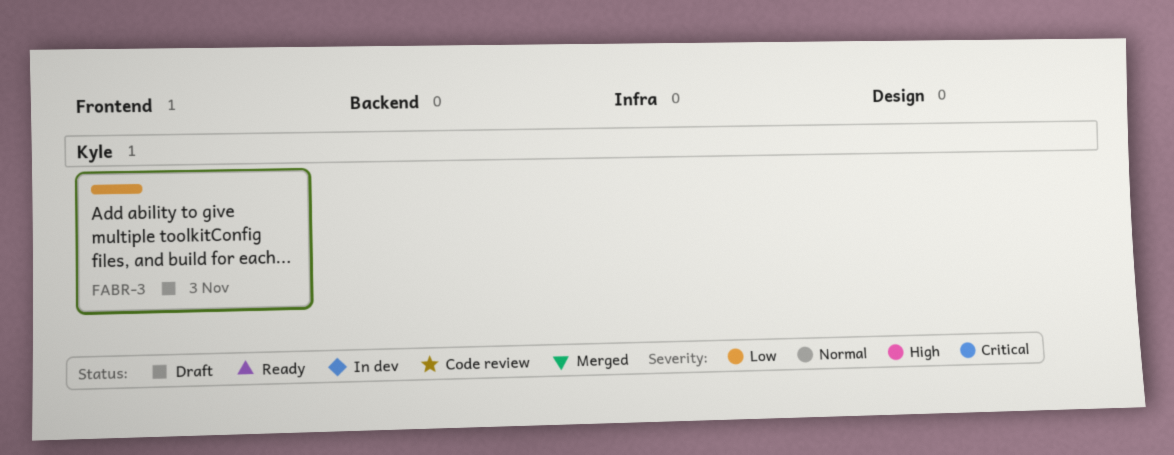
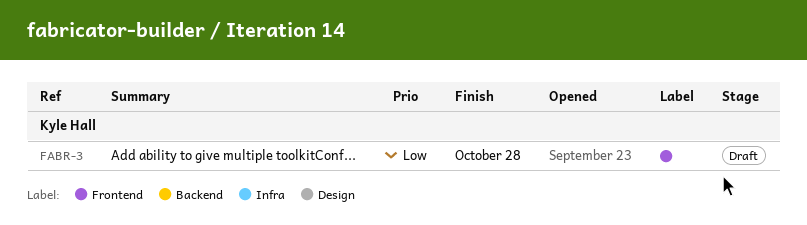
FABR-3, due: Nov 3 -> Oct 28

